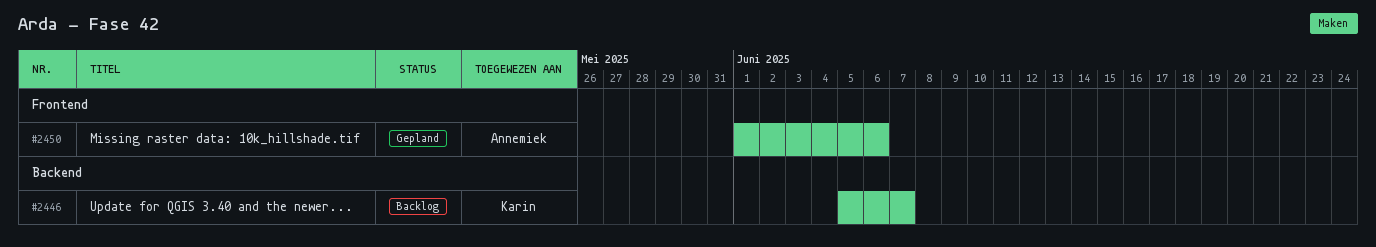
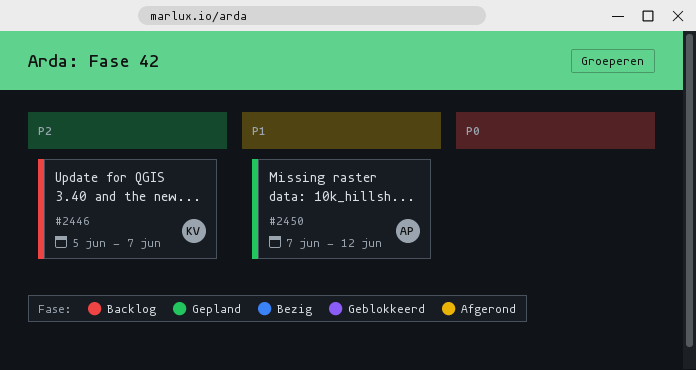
#2450, start: Jun 1 -> Jun 7
#2450, due: Jun 6 -> Jun 12

